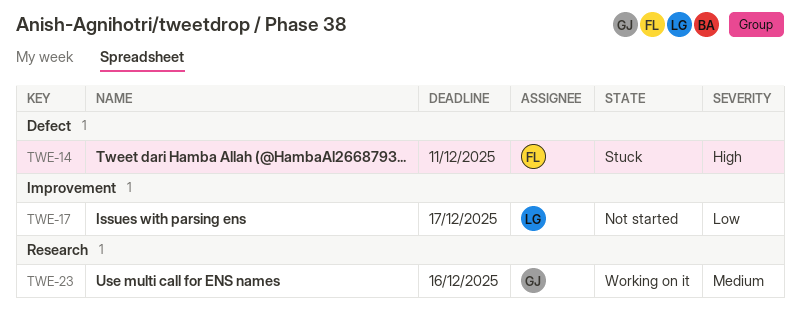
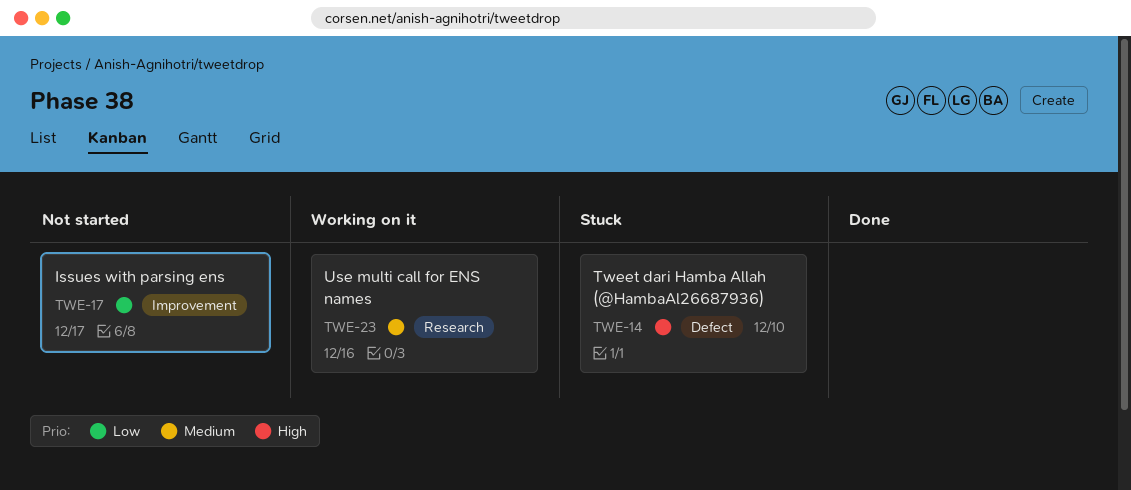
TWE-14, due: Dec 11 -> Dec 10

